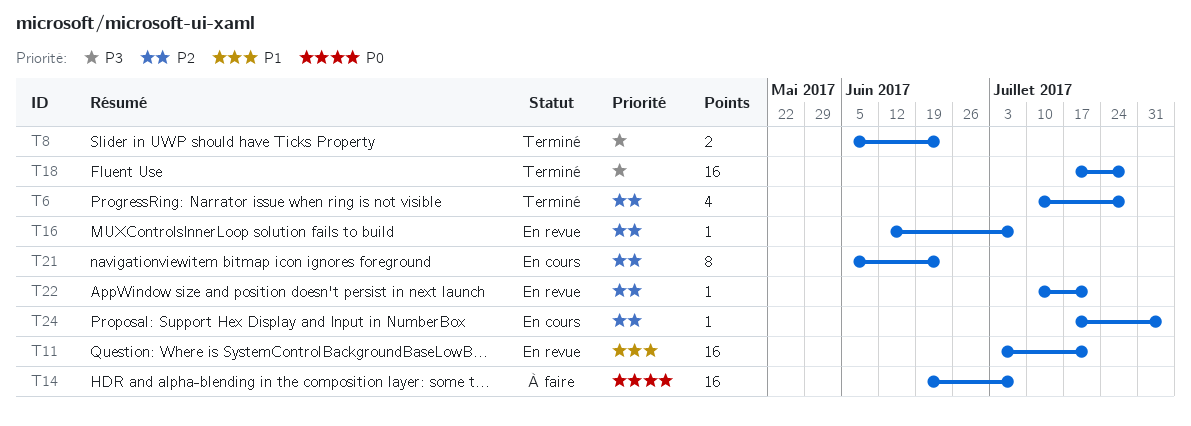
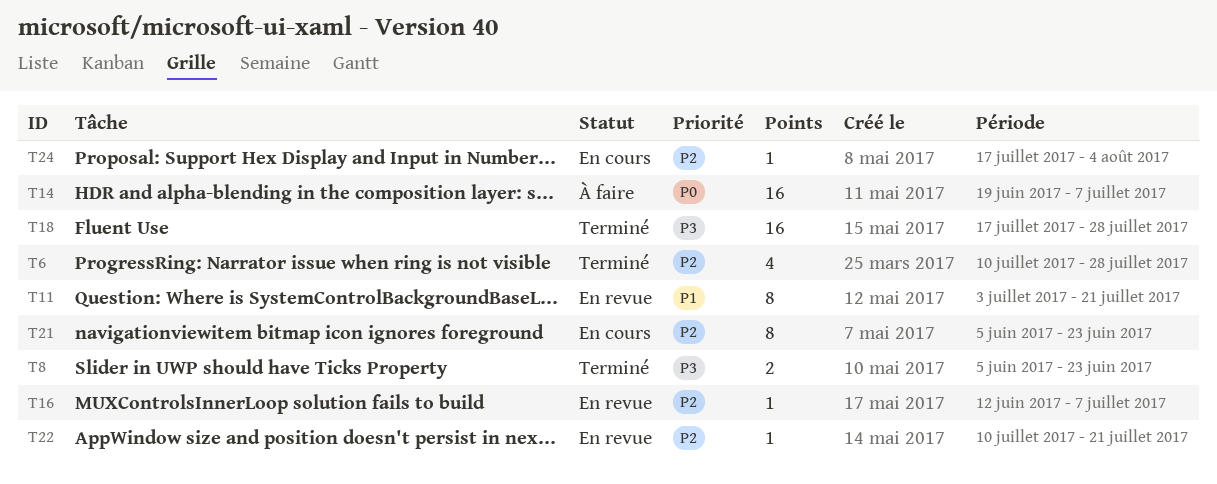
T11, estimate: 16 -> 8

